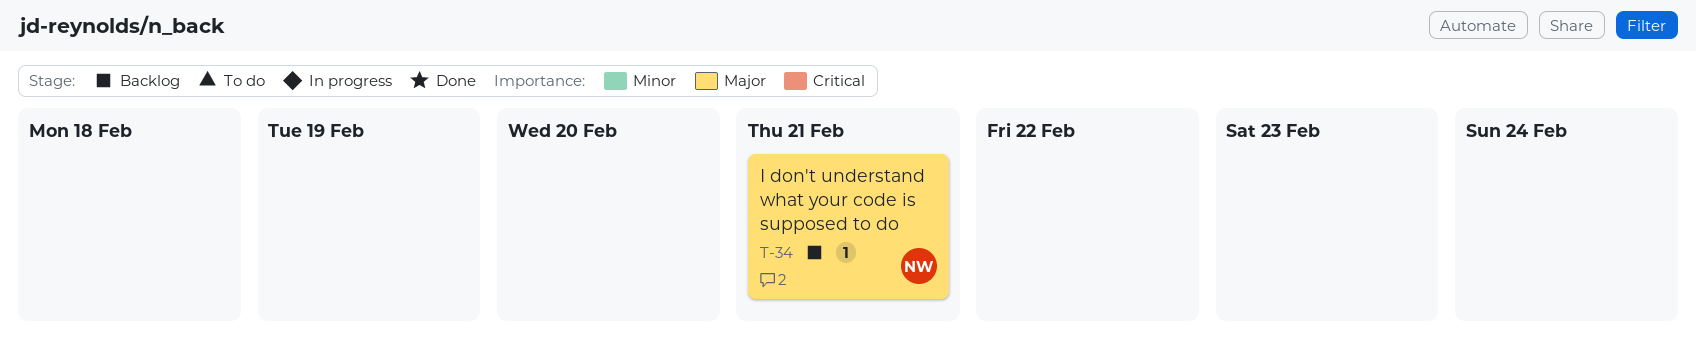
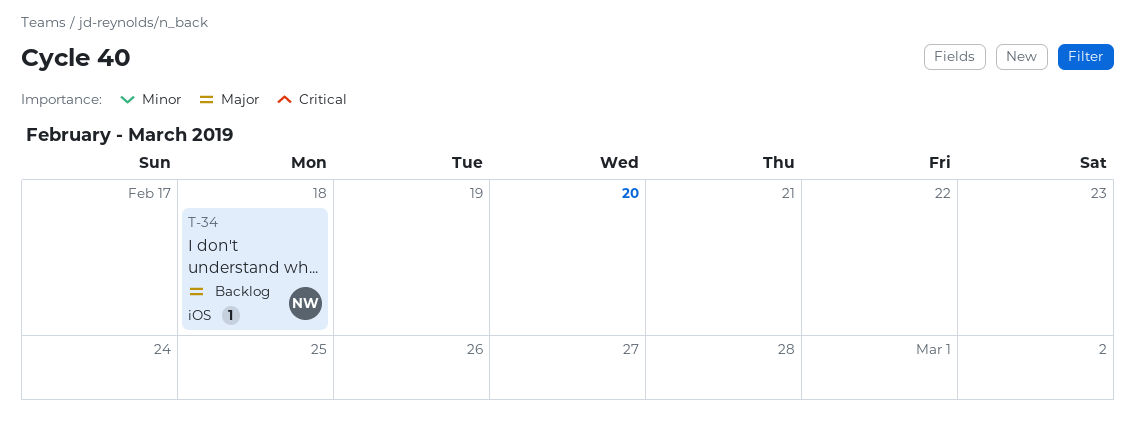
T-34, due: Feb 21 -> Feb 18

